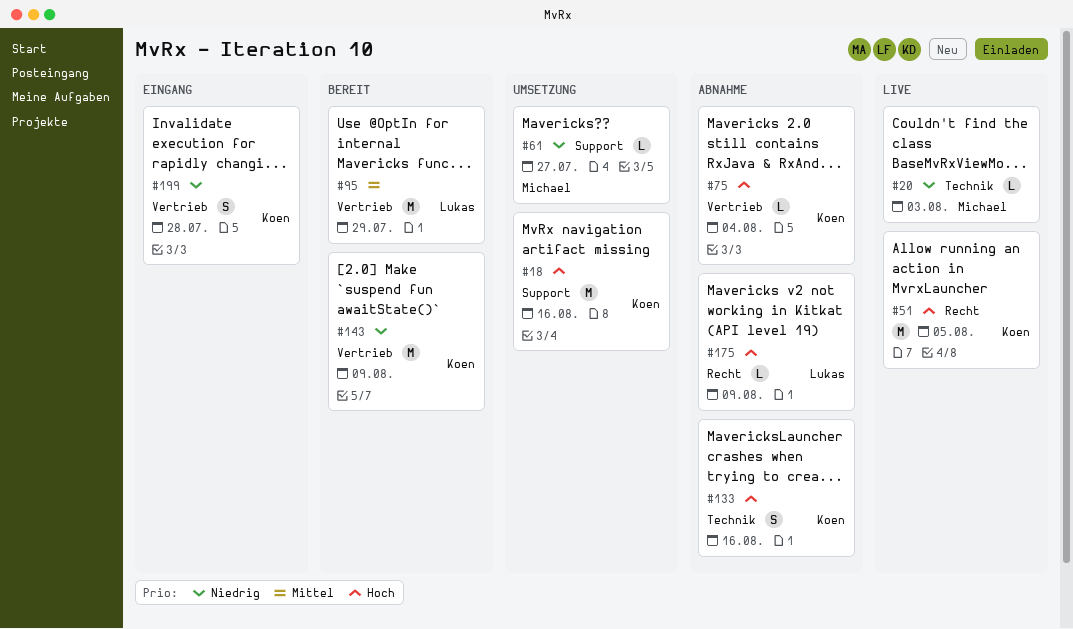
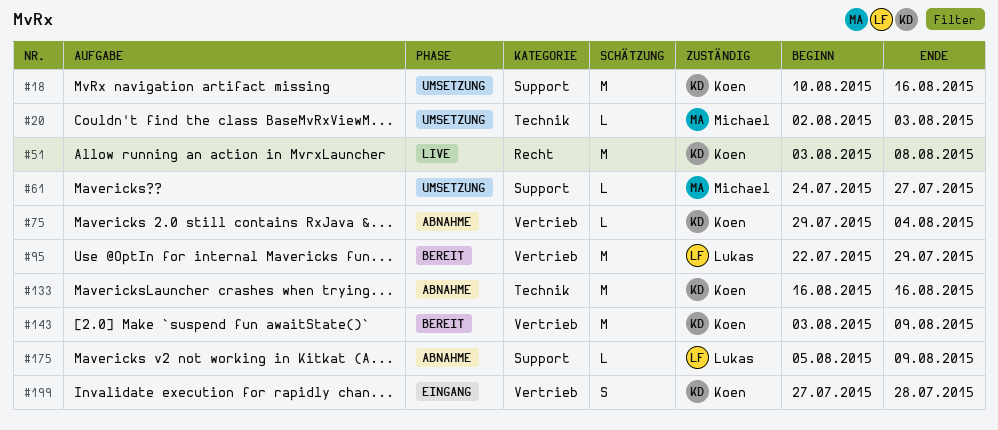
#20, status: Live -> Umsetzung
#51, due: Aug 5 -> Aug 8
#133, estimate: S -> M
#175, label: Recht -> Support

